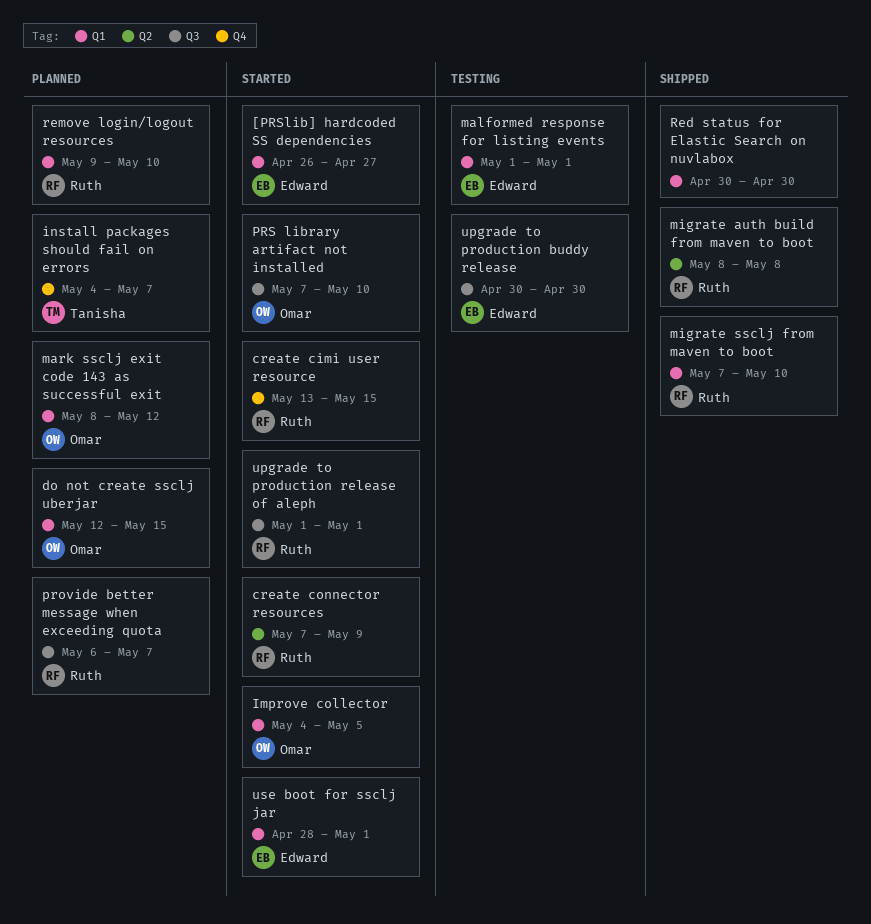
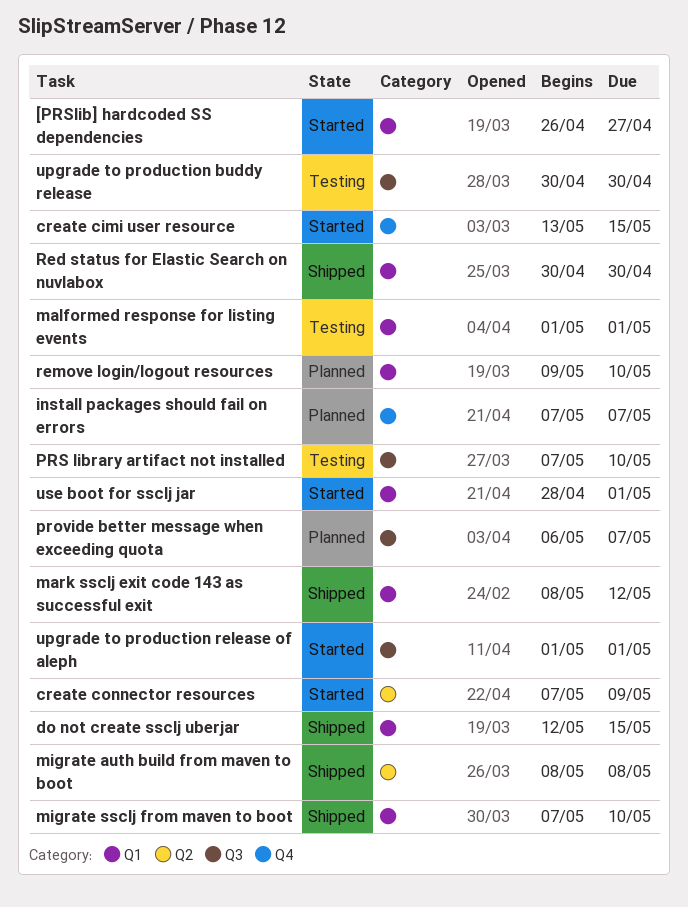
do not create ssclj uberjar, status: Planned -> Shipped
Improve collector: present -> none
install packages should fail on errors, start: May 4 -> May 7
mark ssclj exit code 143 as successful exit, status: Planned -> Shipped
PRS library artifact not installed, status: Started -> Testing

